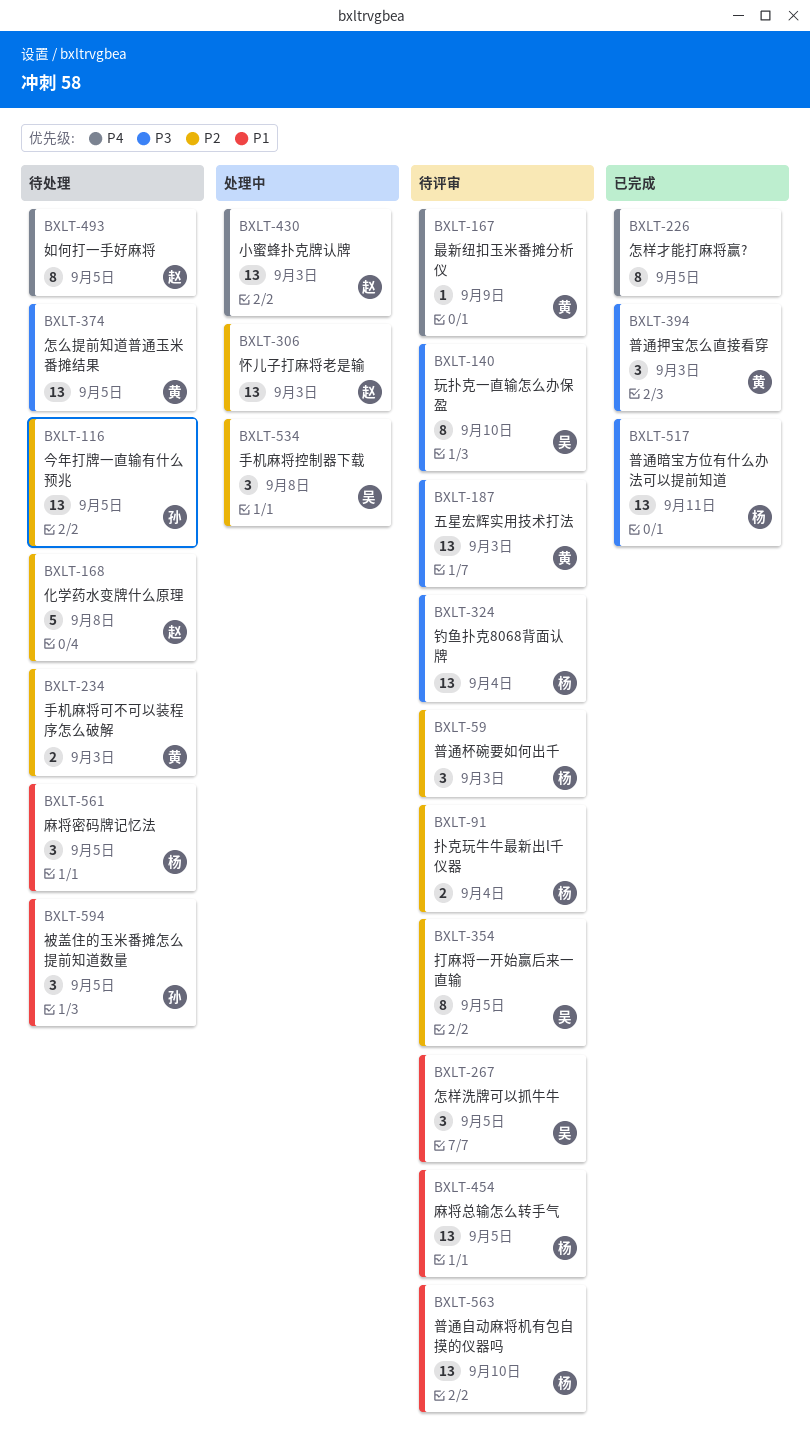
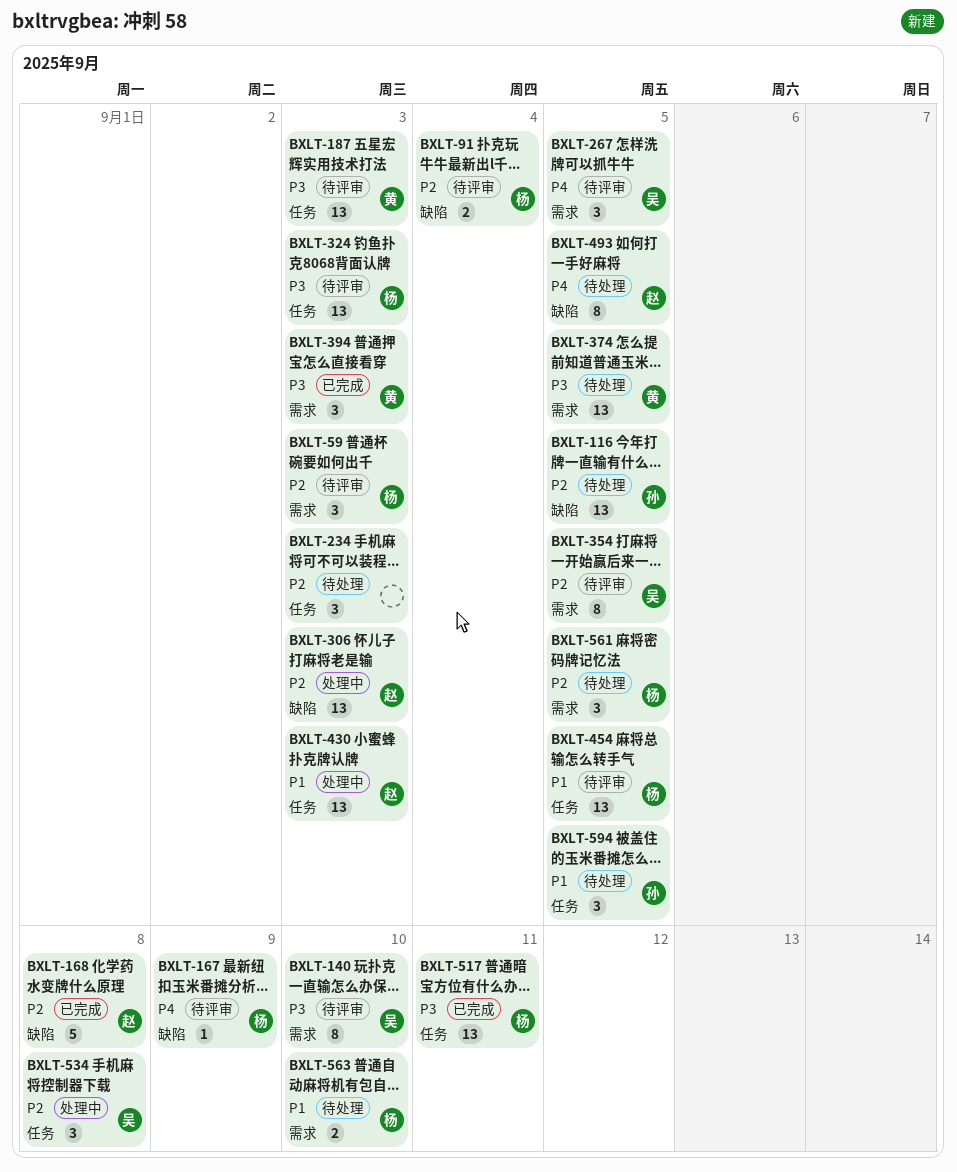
BXLT-167, owner: 黄 -> 杨
BXLT-168, status: 待处理 -> 已完成
BXLT-226: present -> none
BXLT-234, owner: 黄 -> none
BXLT-234, estimate: 2 -> 3
BXLT-267, priority: P1 -> P4
BXLT-324, due: Sep 4 -> Sep 3
BXLT-430, priority: P4 -> P1
BXLT-561, priority: P1 -> P2
BXLT-563, status: 待评审 -> 待处理
BXLT-563, estimate: 13 -> 2

